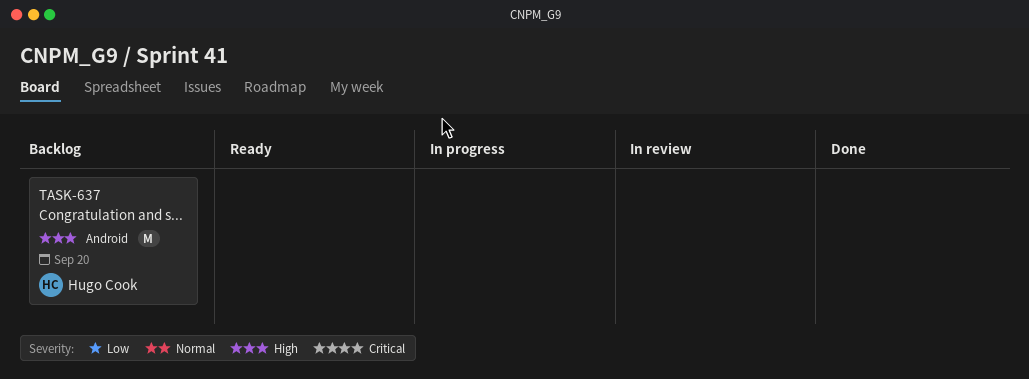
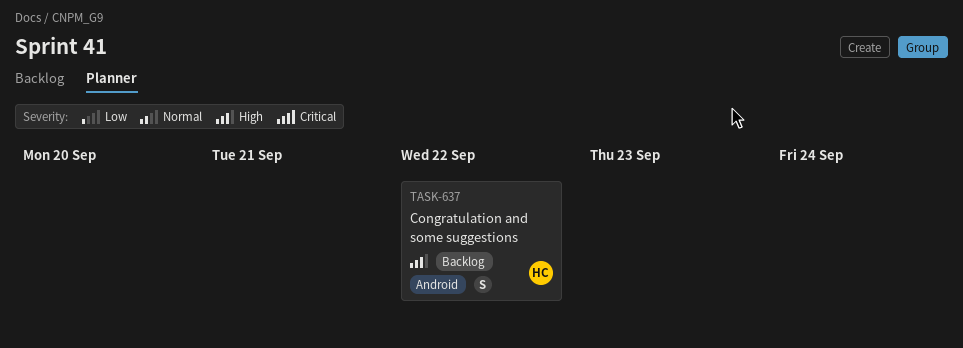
TASK-637, estimate: M -> S
TASK-637, due: Sep 20 -> Sep 22

